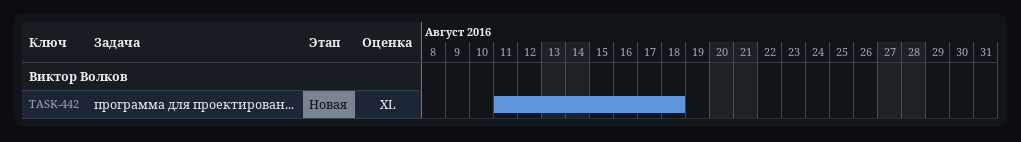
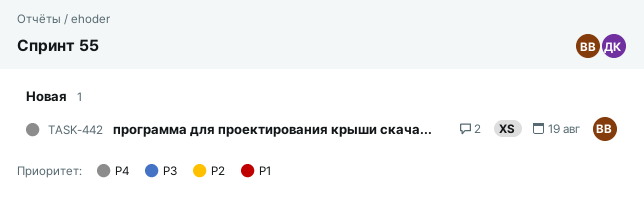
TASK-442, estimate: XL -> XS
TASK-442, due: Aug 18 -> Aug 19

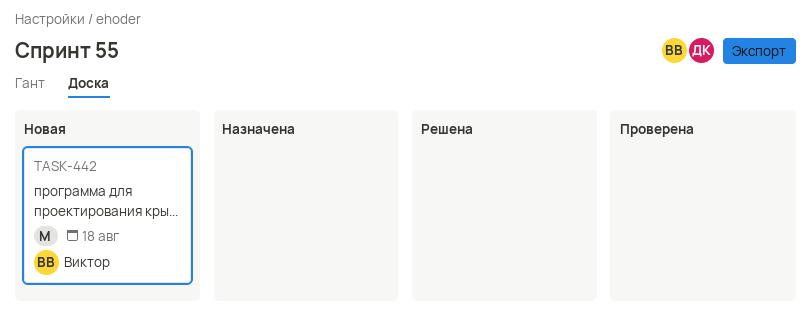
TASK-442, estimate: XS -> M
TASK-442, due: Aug 19 -> Aug 18

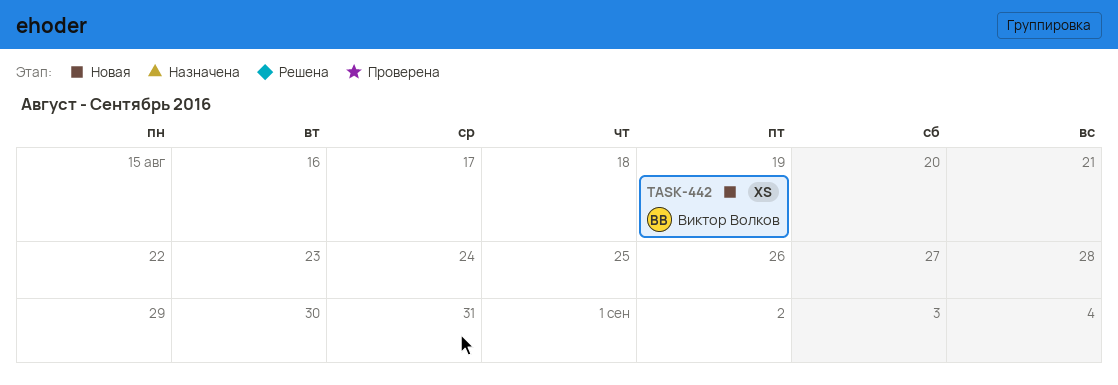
TASK-442, estimate: M -> XS
TASK-442, due: Aug 18 -> Aug 19

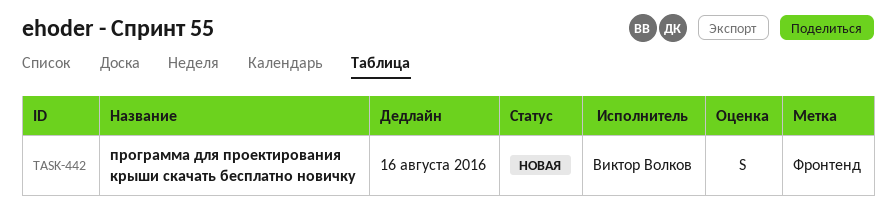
TASK-442, estimate: XS -> S
TASK-442, due: Aug 19 -> Aug 16

